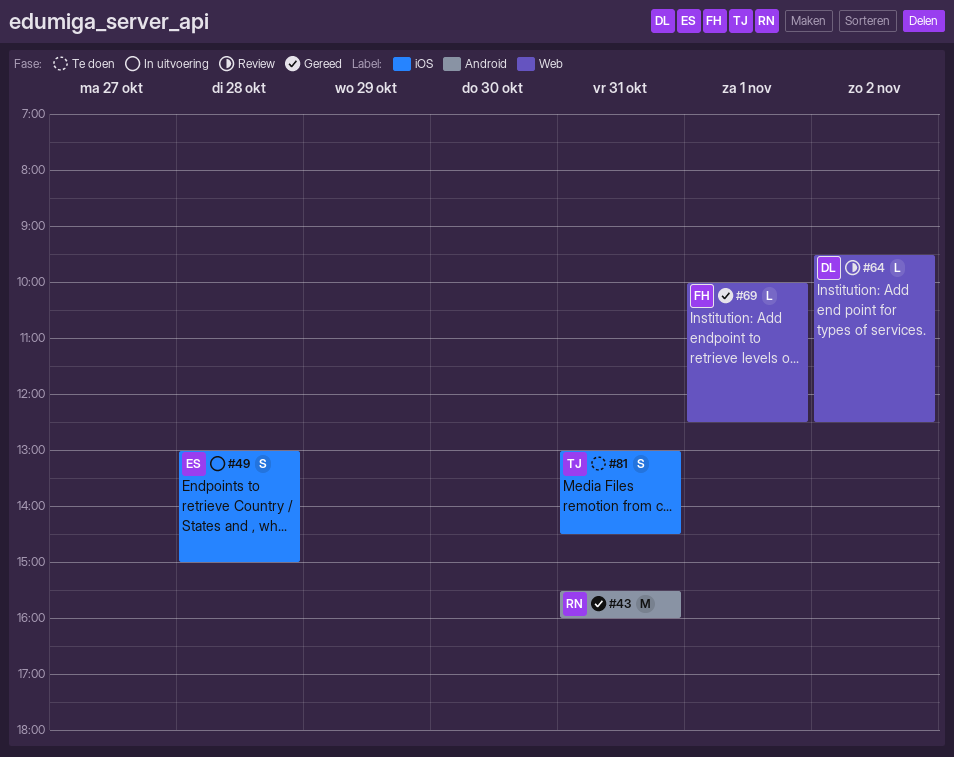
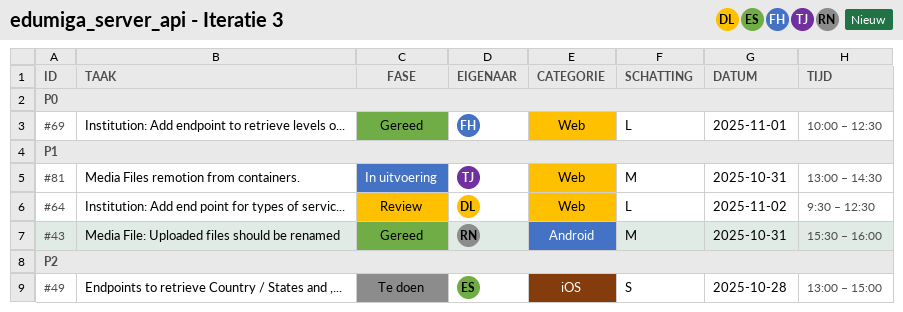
#49, status: In uitvoering -> Te doen
#81, status: Te doen -> In uitvoering
#81, label: iOS -> Web
#81, estimate: S -> M

